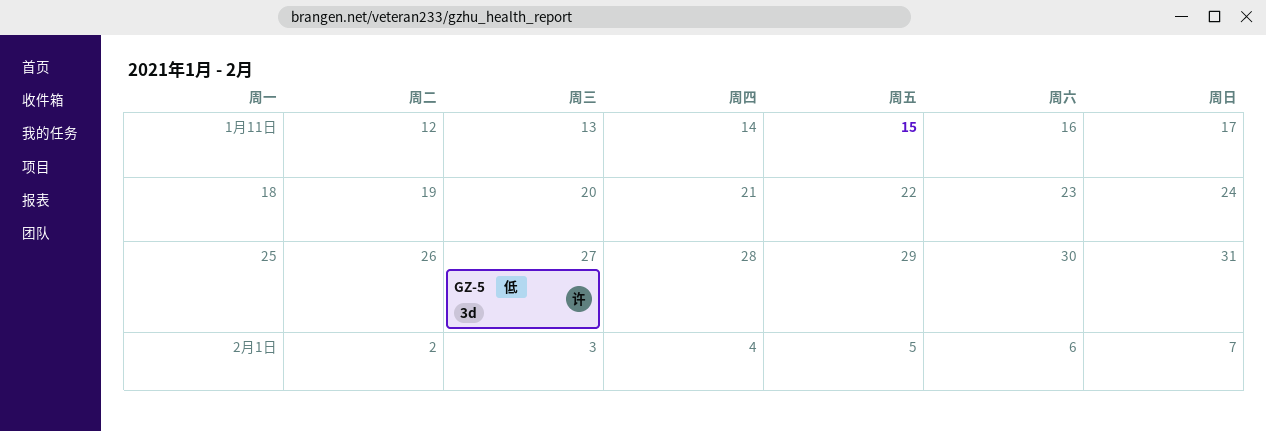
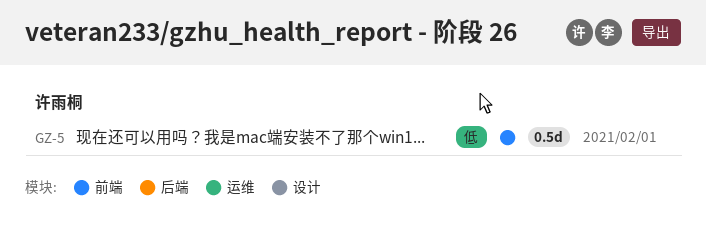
GZ-5, estimate: 3d -> 0.5d
GZ-5, due: Jan 27 -> Feb 1

